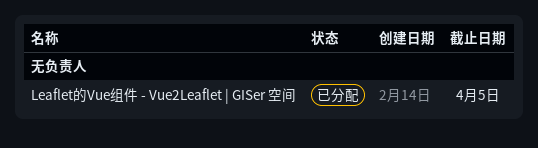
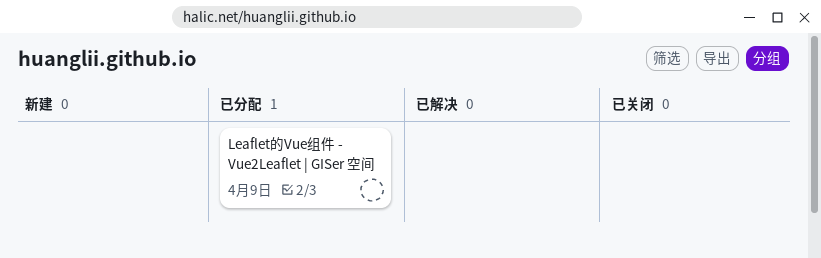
Leaflet的Vue组件 - Vue2Leaflet | GISer 空间, due: Apr 5 -> Apr 9

